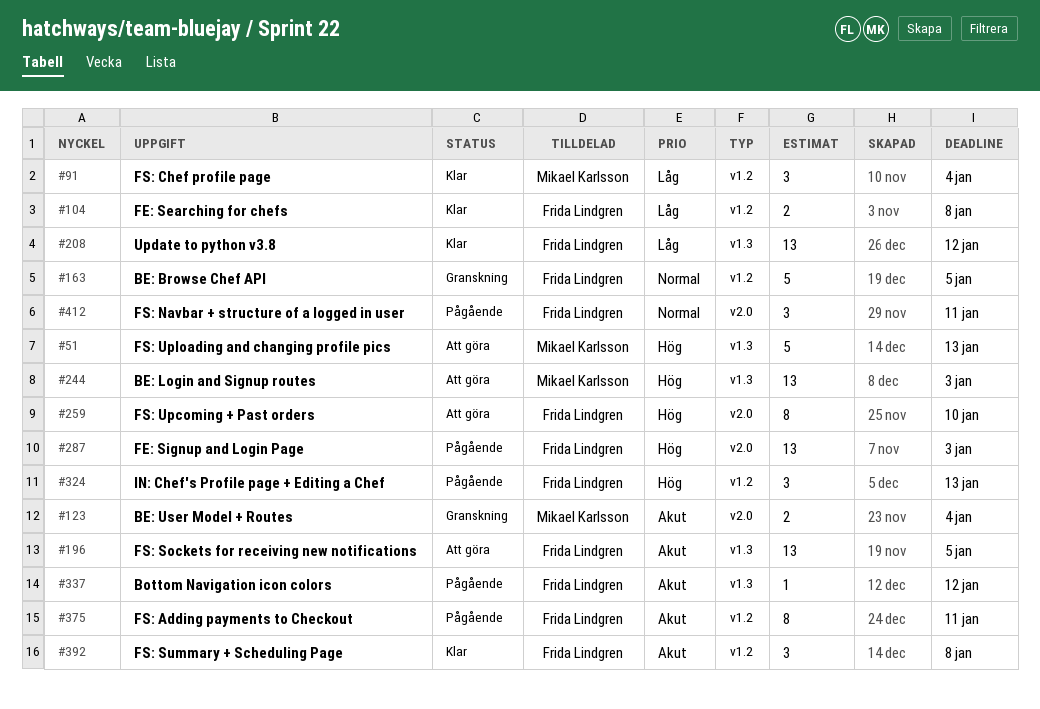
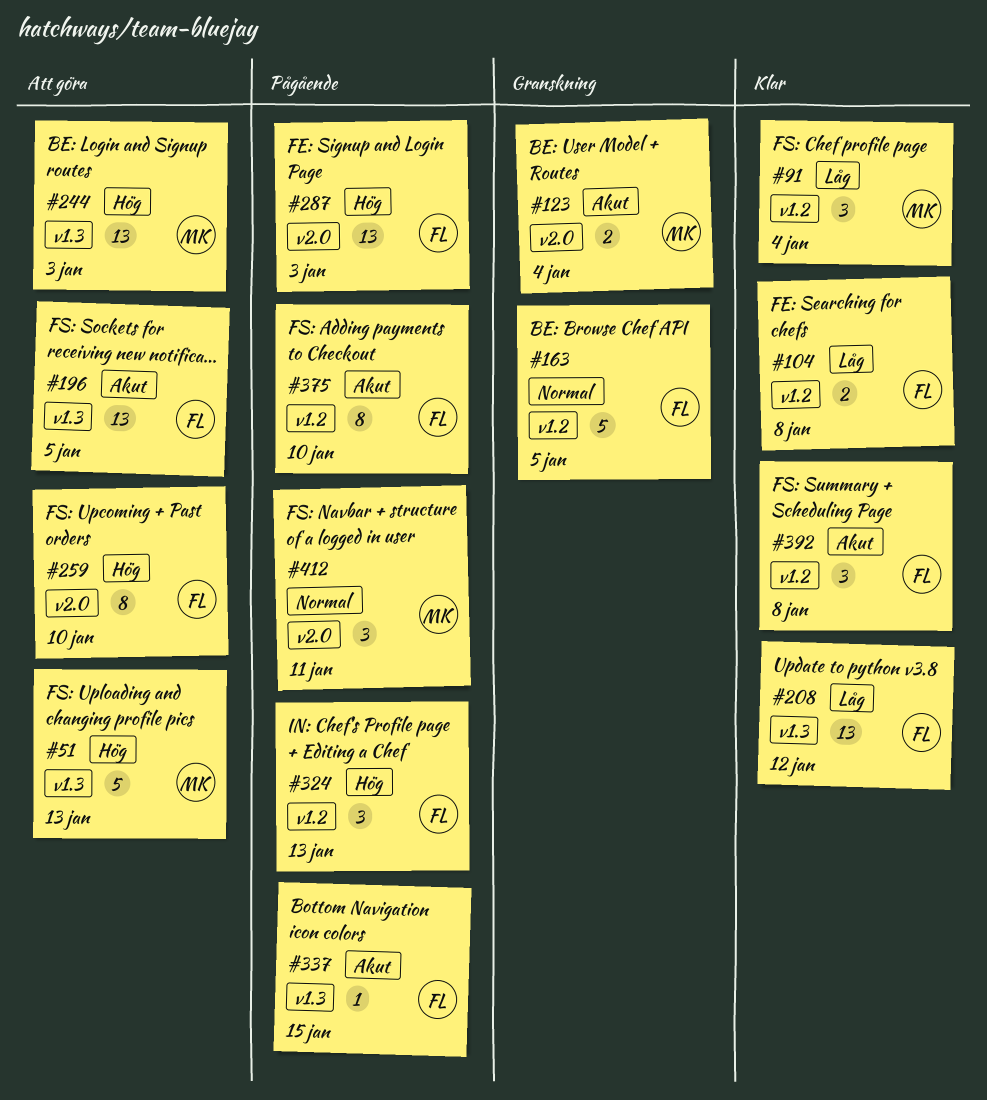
#337, due: Jan 12 -> Jan 15
#375, due: Jan 11 -> Jan 10
#412, owner: Frida Lindgren -> Mikael Karlsson

